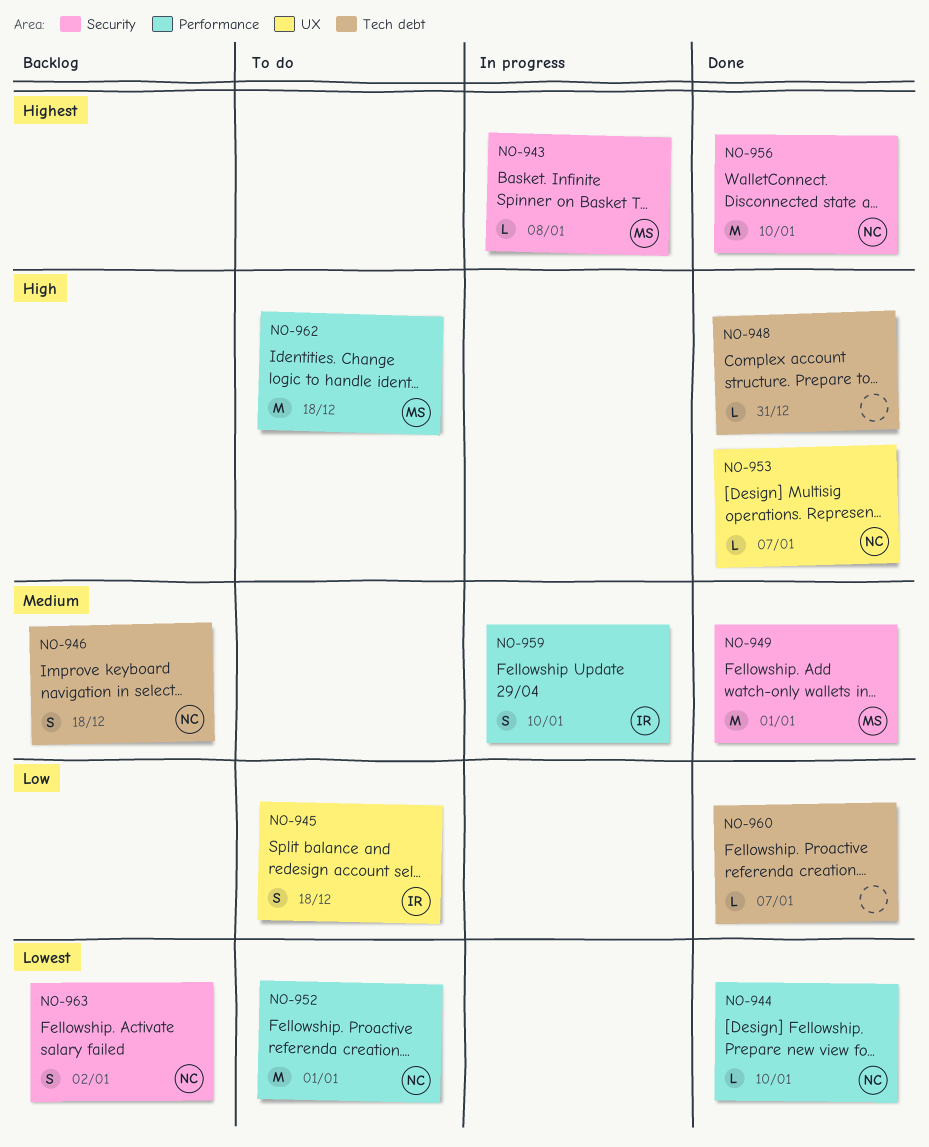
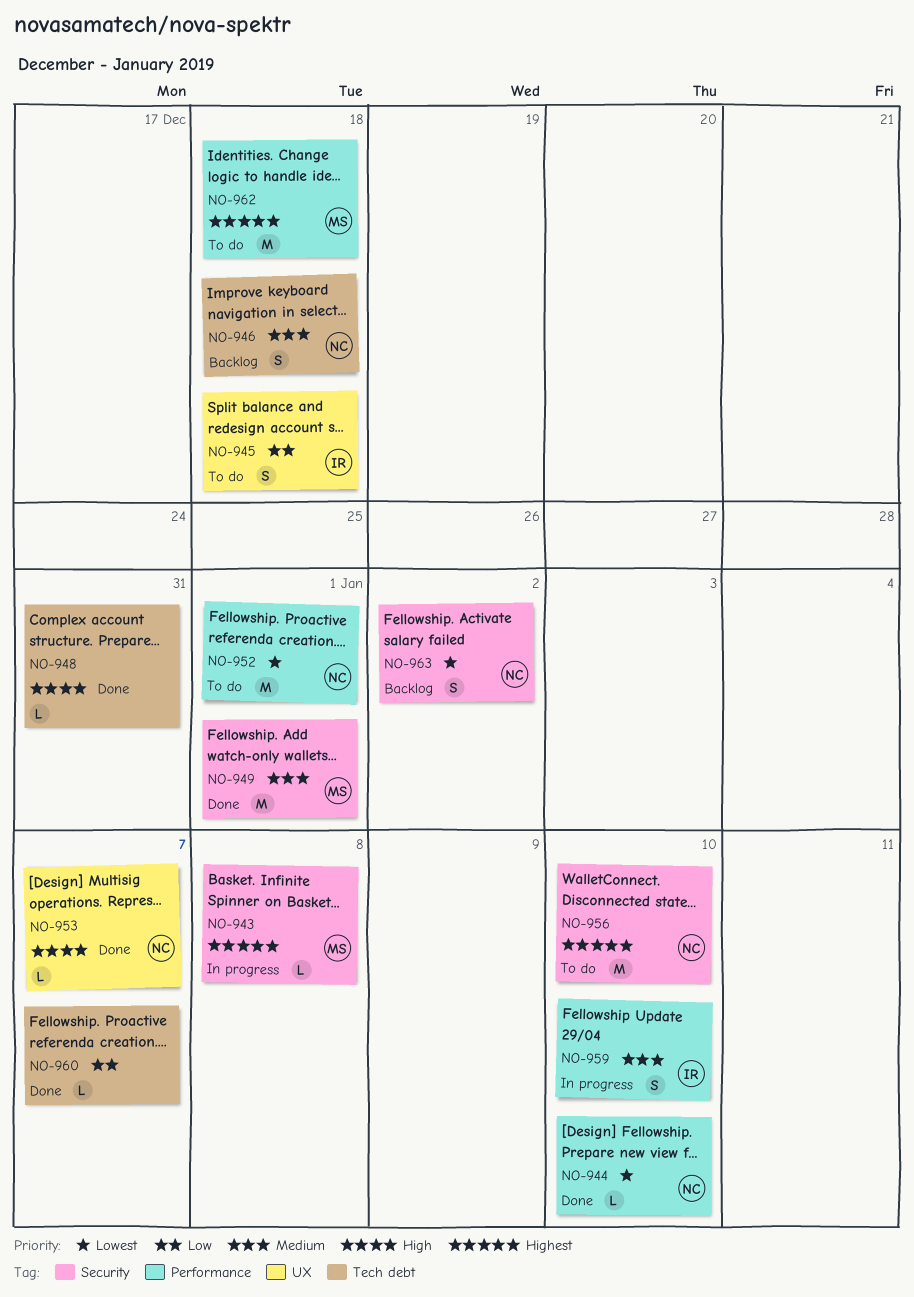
NO-956, status: Done -> To do
NO-962, priority: High -> Highest

